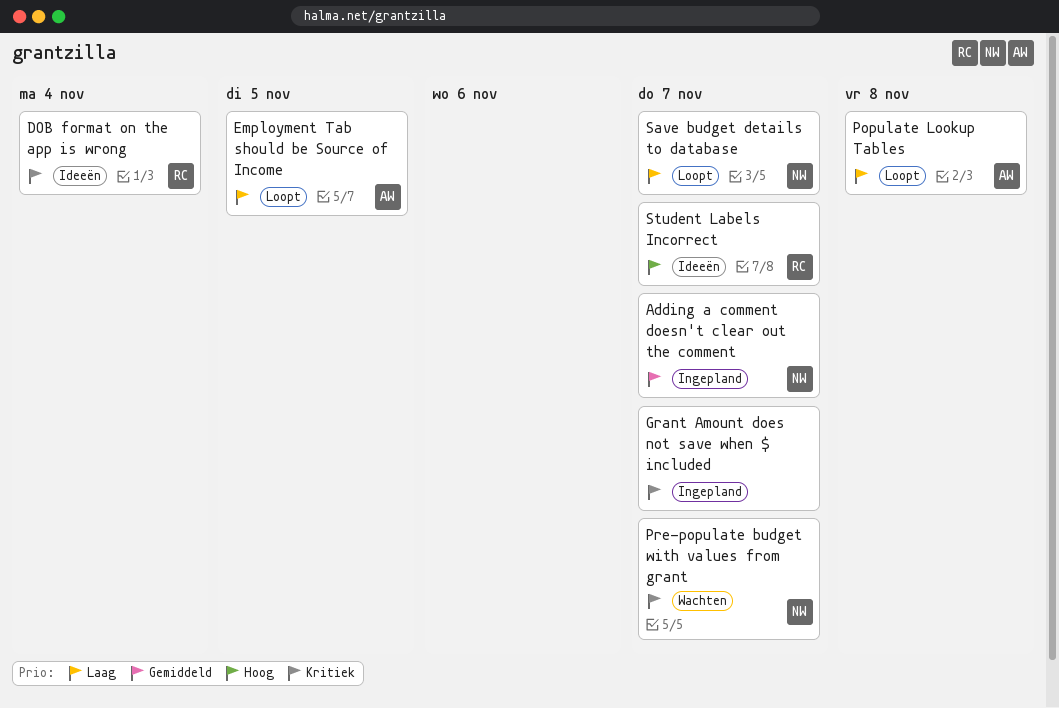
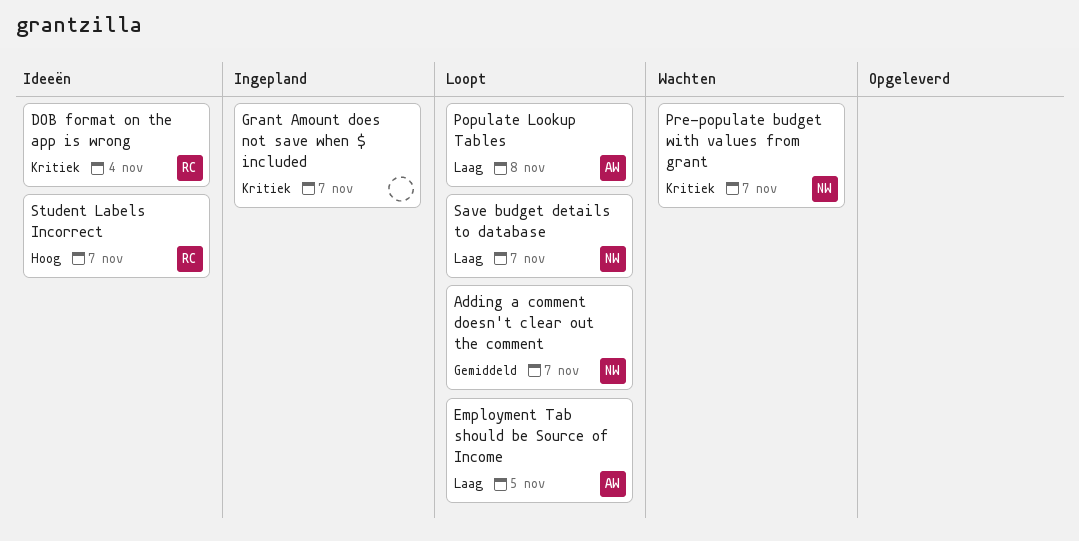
Adding a comment doesn't clear out the comment, status: Ingepland -> Loopt

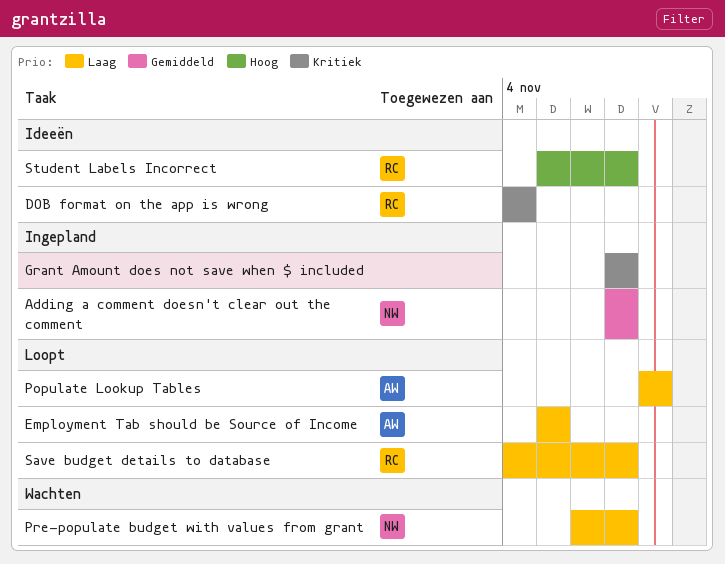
Adding a comment doesn't clear out the comment, status: Loopt -> Ingepland
Pre-populate budget with values from grant, priority: Kritiek -> Laag
Save budget details to database, owner: NW -> RC

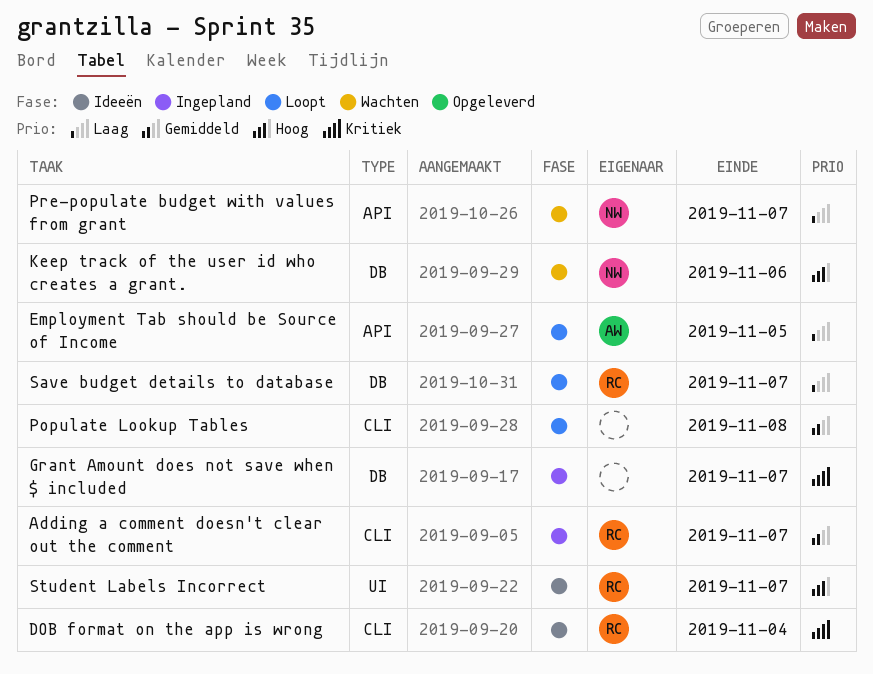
Adding a comment doesn't clear out the comment, owner: NW -> RC
Keep track of the user id who creates a grant.: none -> present
Populate Lookup Tables, owner: AW -> none
Populate Lookup Tables, priority: Laag -> Gemiddeld

